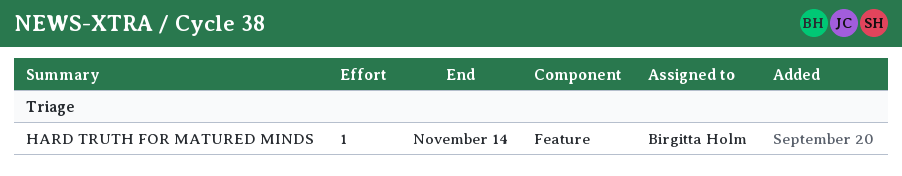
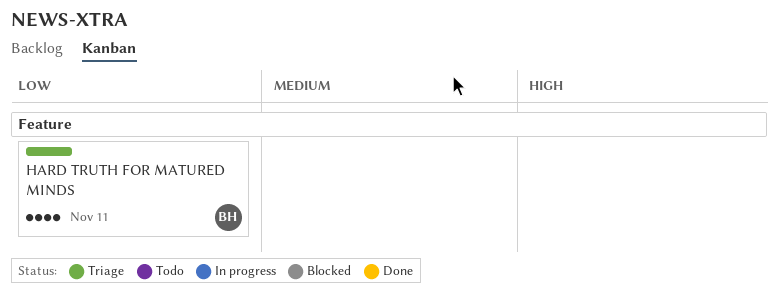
HARD TRUTH FOR MATURED MINDS, estimate: 1 -> 4
HARD TRUTH FOR MATURED MINDS, due: Nov 14 -> Nov 11

